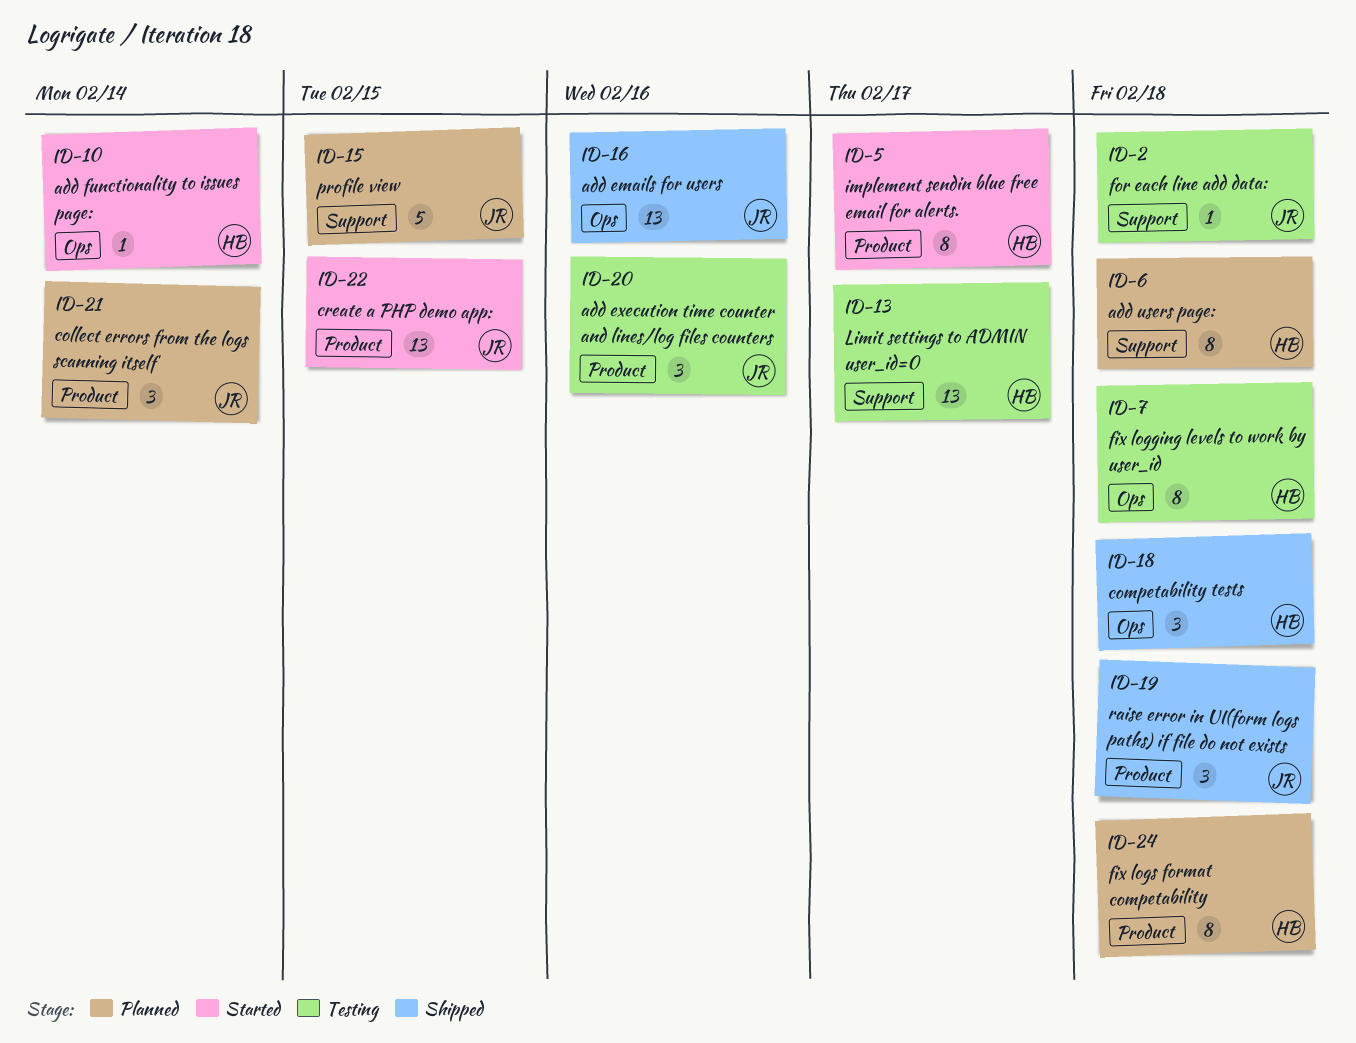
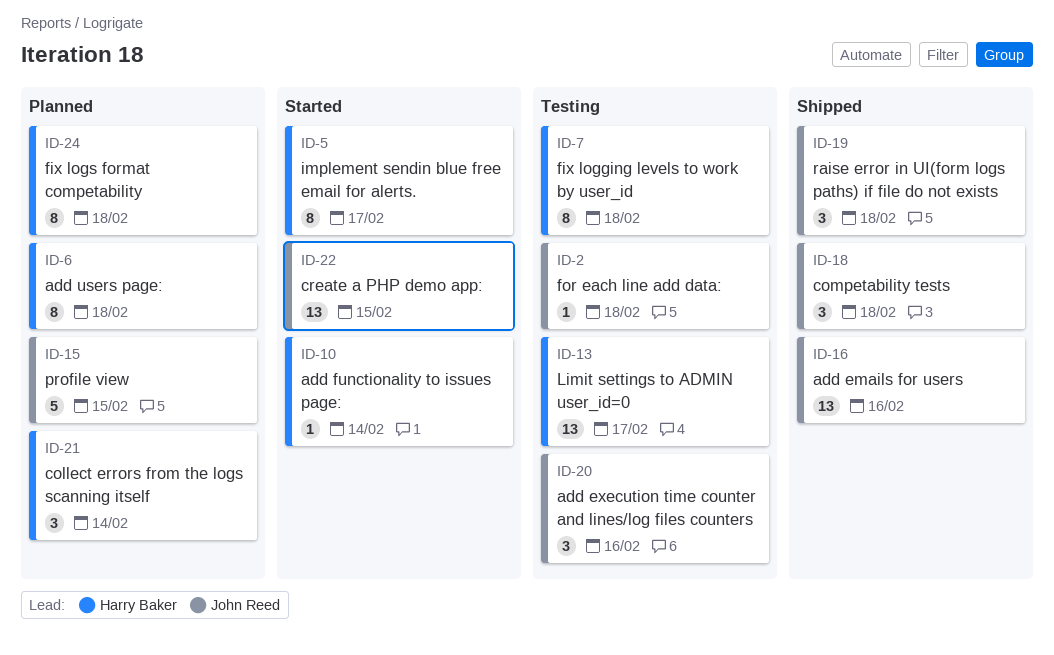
ID-18, owner: Harry Baker -> John Reed
ID-21, owner: John Reed -> Harry Baker

